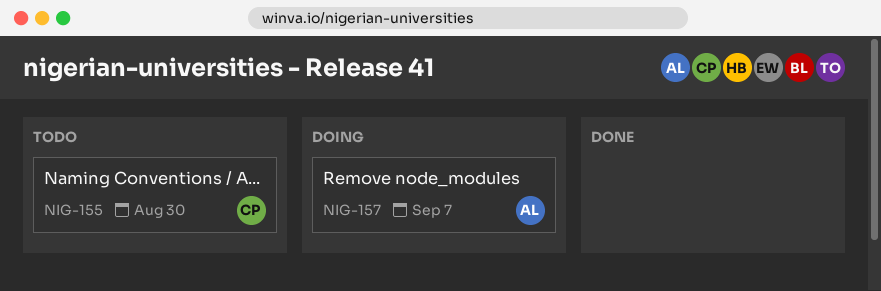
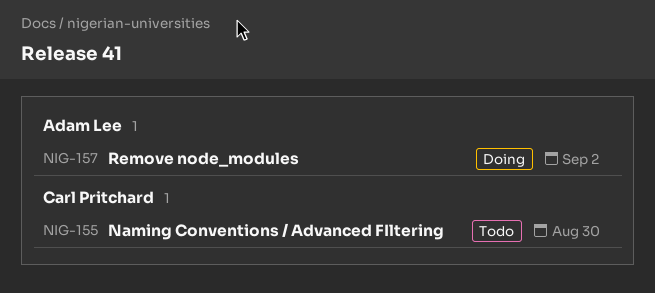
NIG-157, due: Sep 7 -> Sep 2

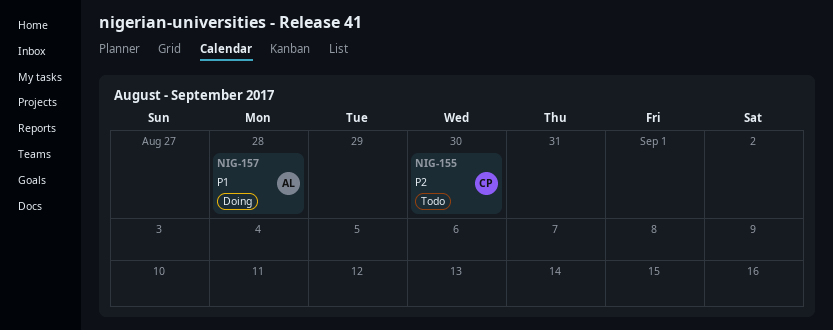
NIG-157, due: Sep 2 -> Aug 28

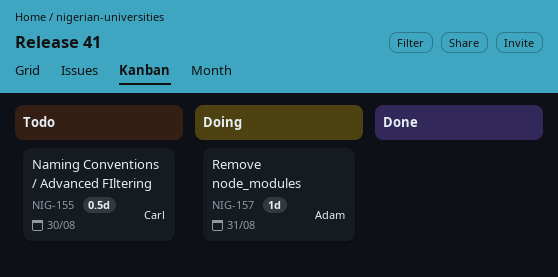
NIG-157, due: Aug 28 -> Aug 31

